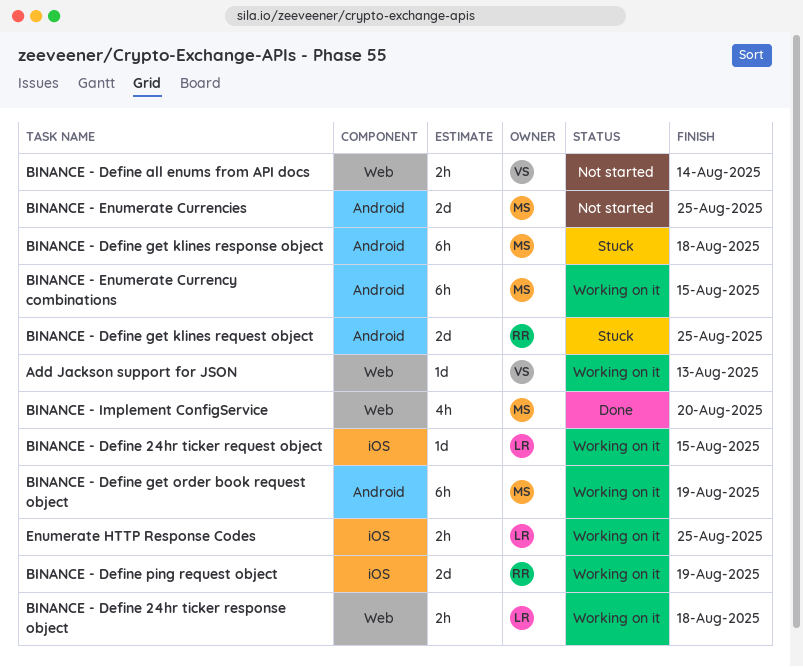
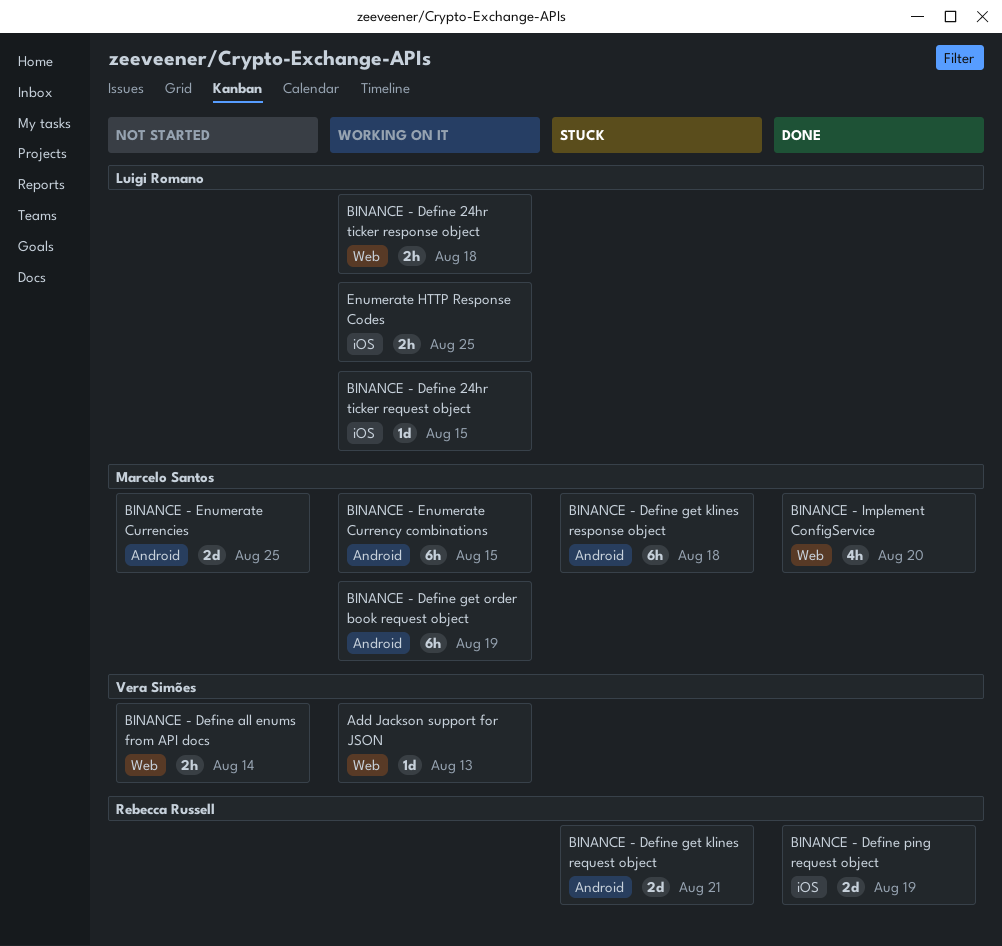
BINANCE - Define get klines request object, due: Aug 25 -> Aug 21
BINANCE - Define ping request object, status: Working on it -> Done

